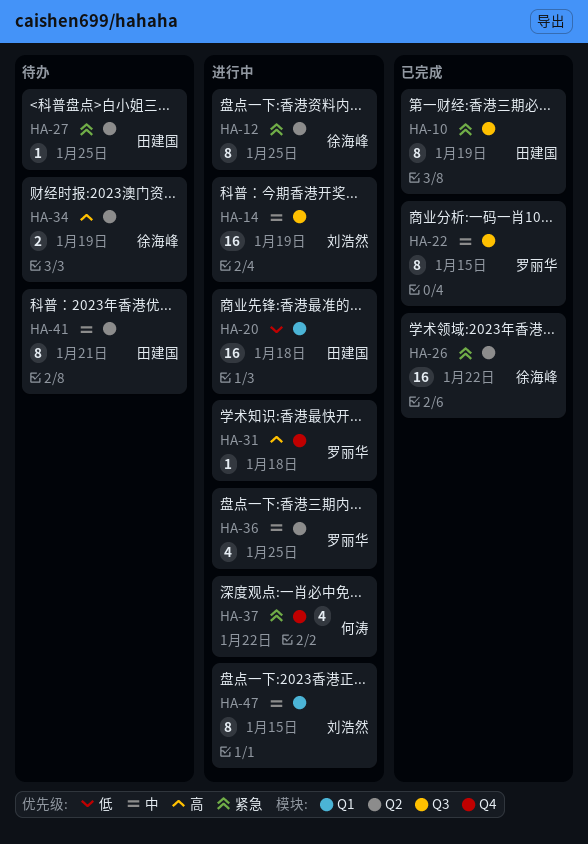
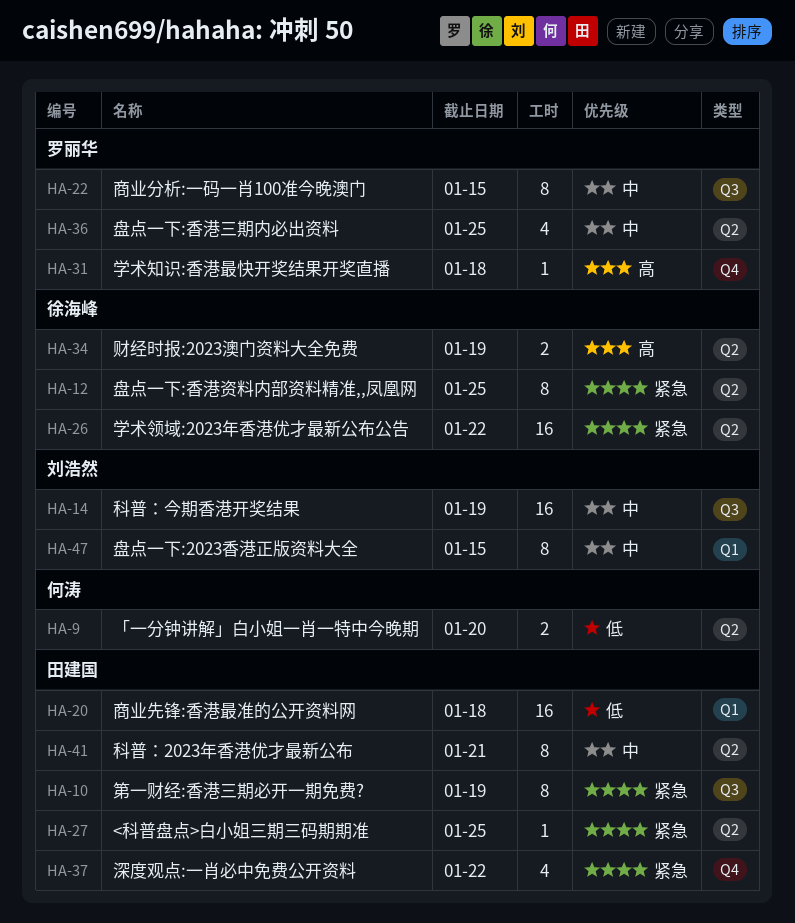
HA-9: none -> present
HA-37, owner: 何涛 -> 田建国

